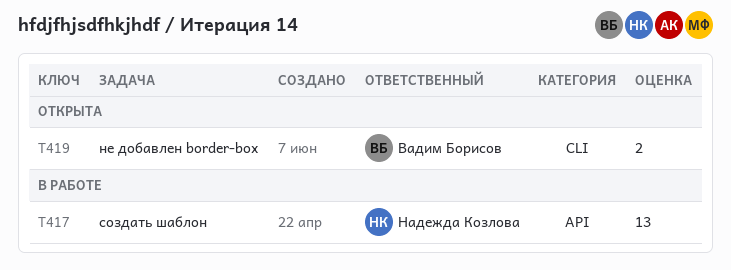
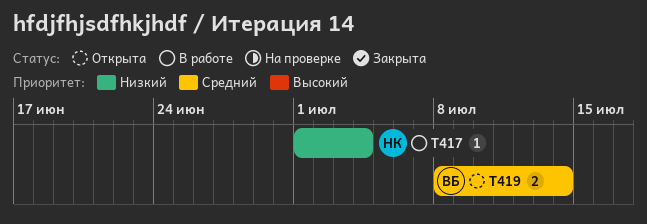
T417, estimate: 13 -> 1

